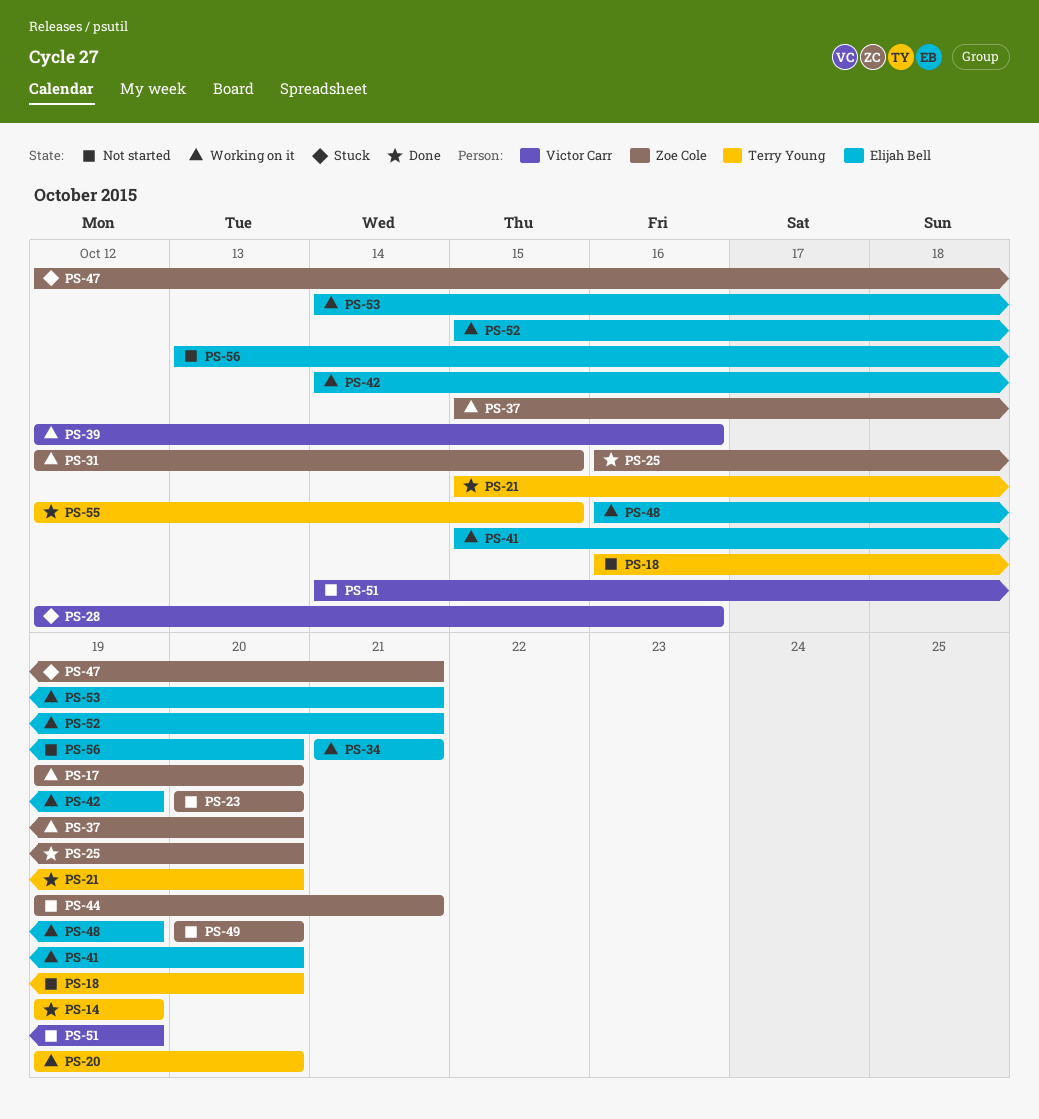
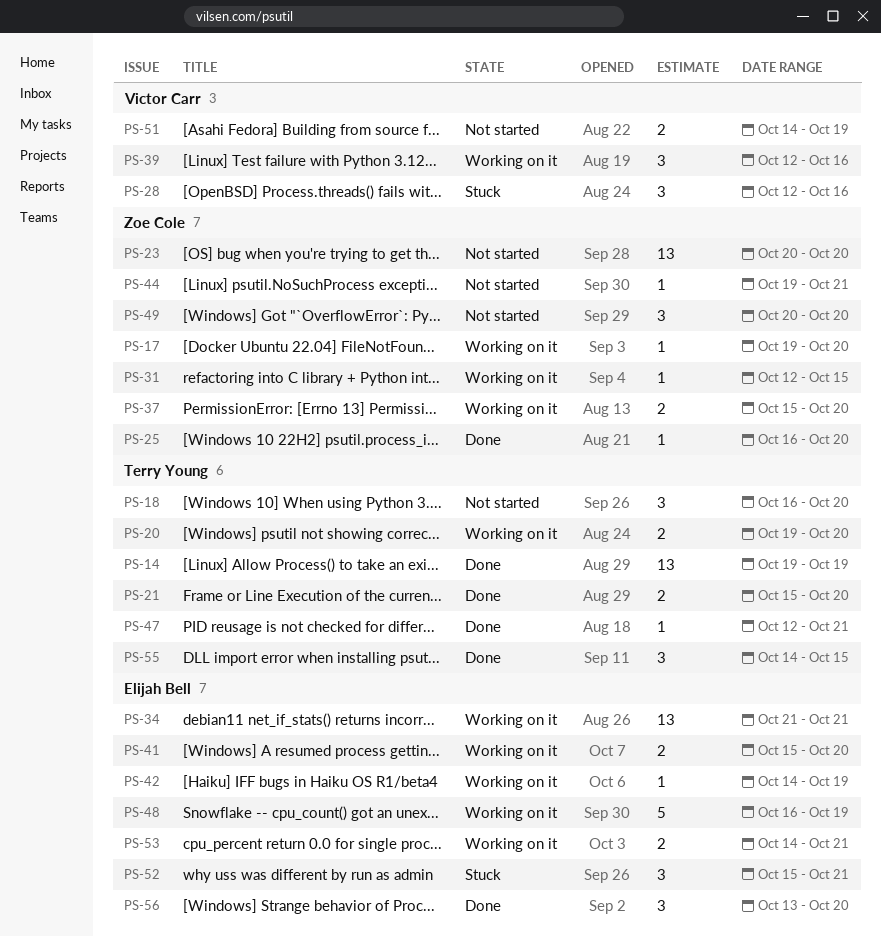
PS-47, status: Stuck -> Done
PS-47, owner: Zoe Cole -> Terry Young
PS-52, status: Working on it -> Stuck
PS-55, start: Oct 12 -> Oct 14
PS-56, status: Not started -> Done

